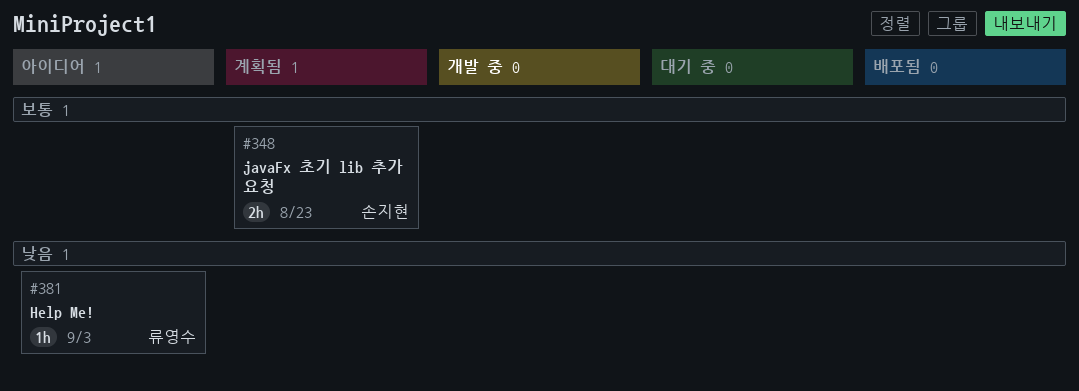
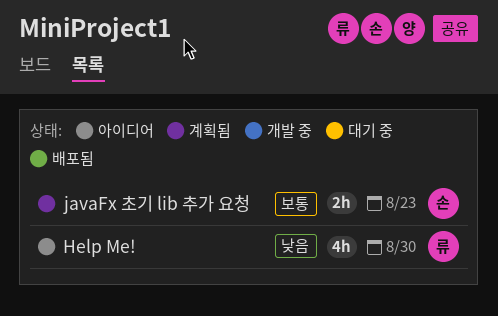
Help Me!, estimate: 1h -> 4h
Help Me!, due: Sep 3 -> Aug 30

